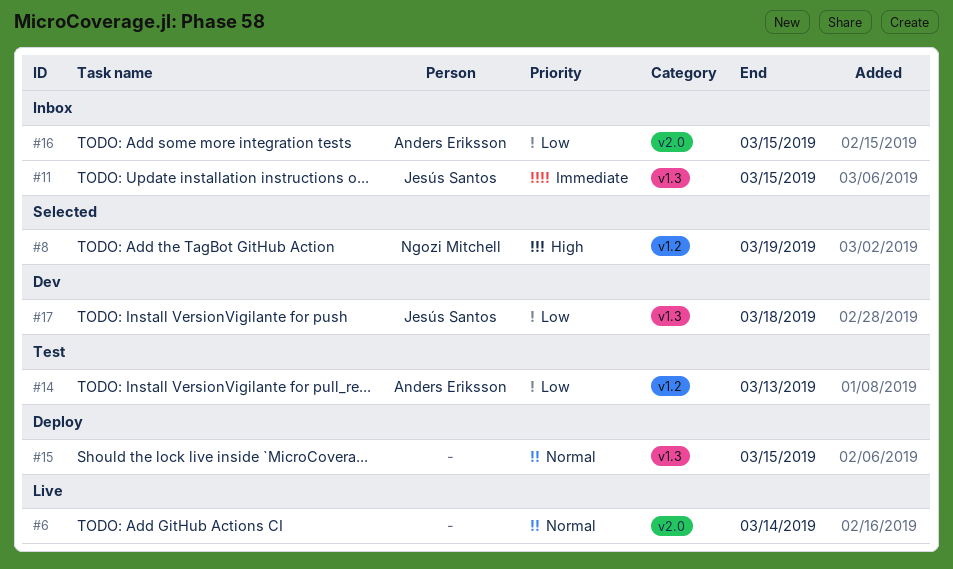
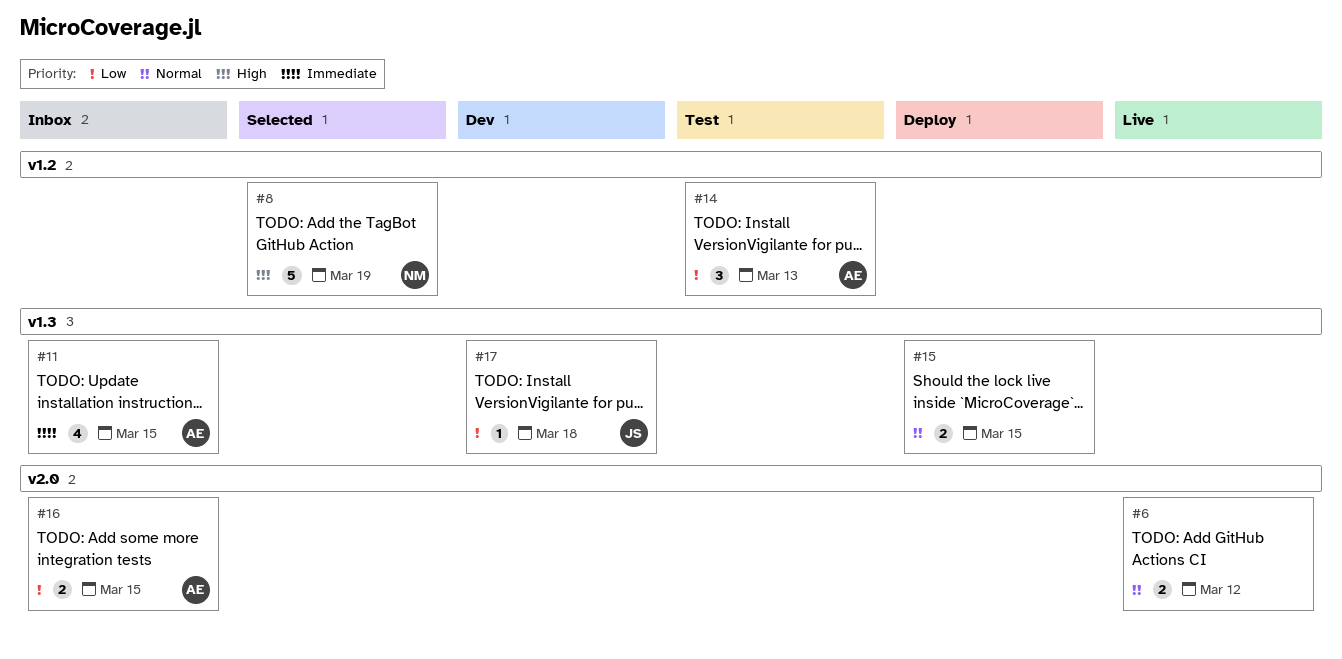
#6, due: Mar 14 -> Mar 12
#11, owner: Jesús Santos -> Anders Eriksson

